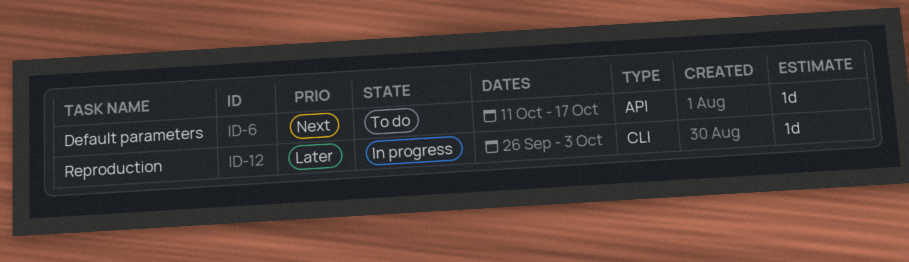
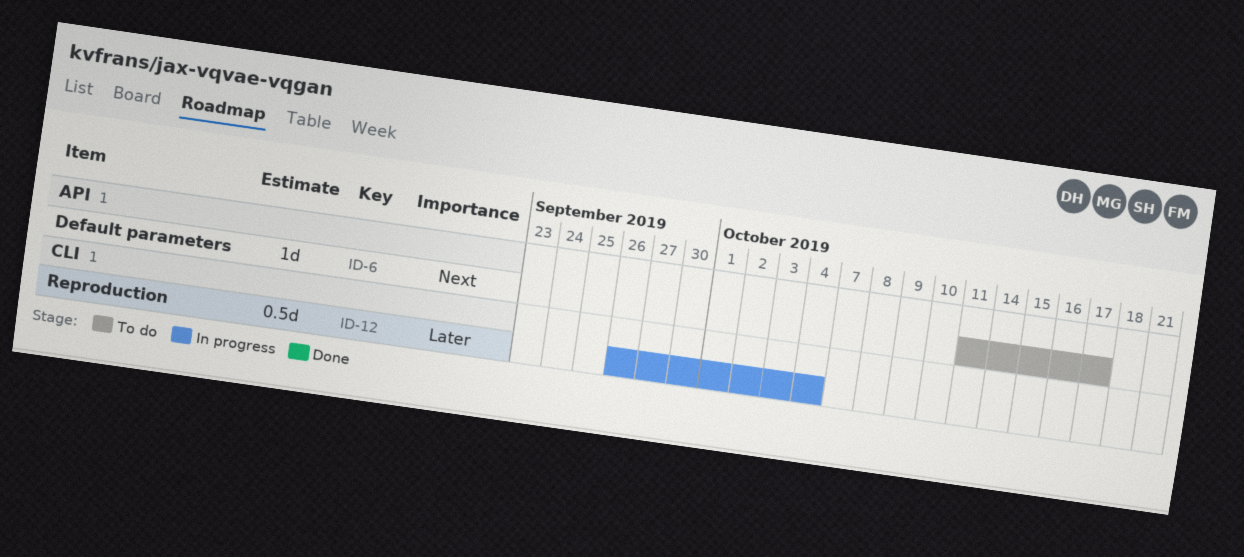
ID-12, estimate: 1d -> 0.5d
ID-12, due: Oct 3 -> Oct 4

